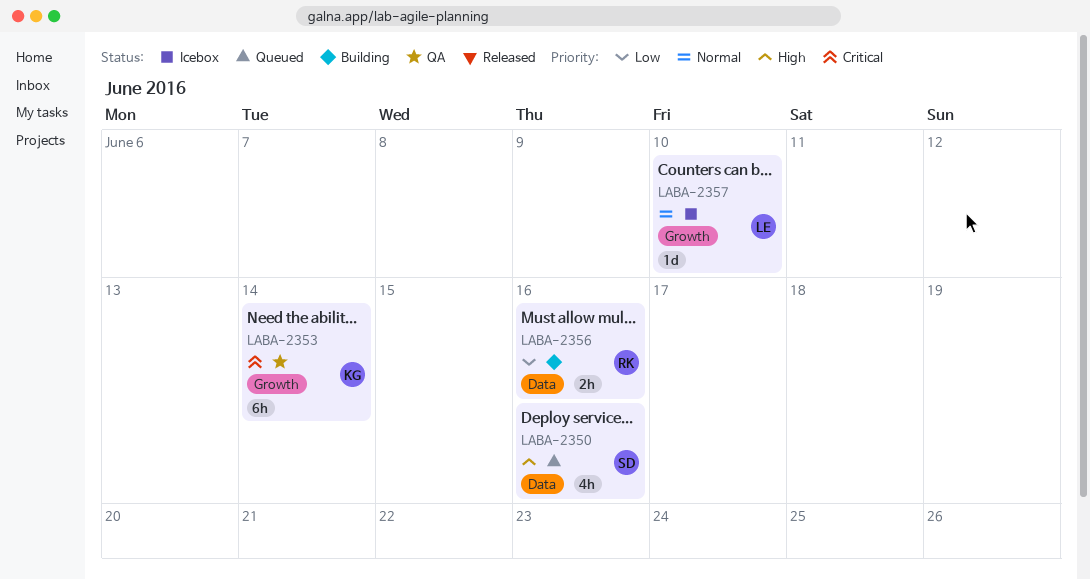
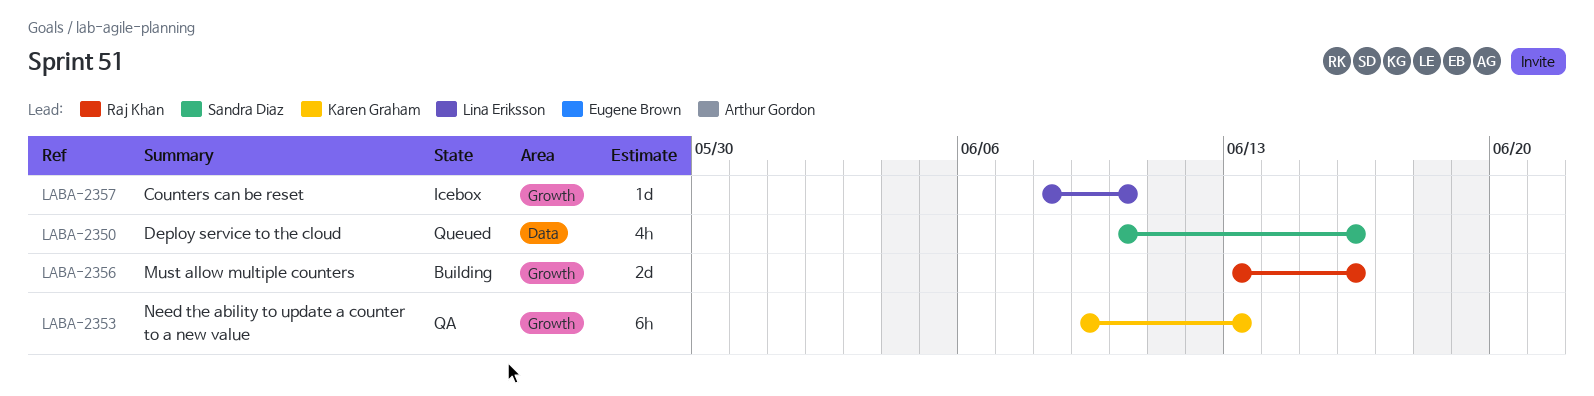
LABA-2353, due: Jun 14 -> Jun 13
LABA-2356, label: Data -> Growth
LABA-2356, estimate: 2h -> 2d

